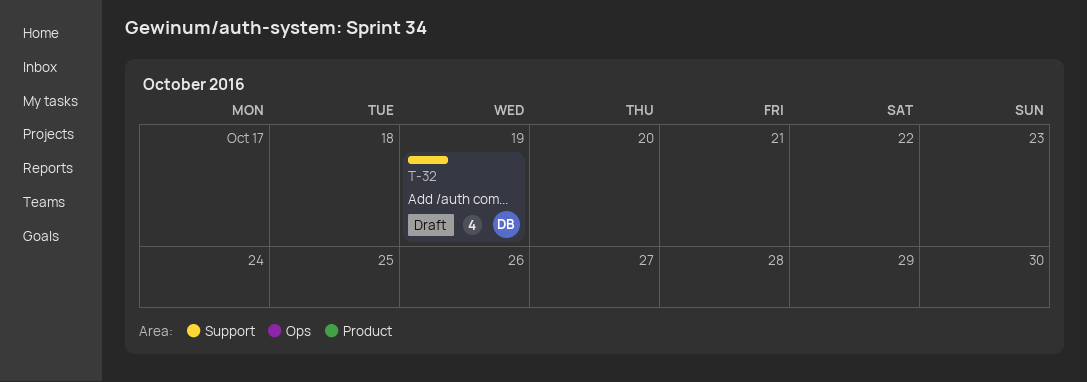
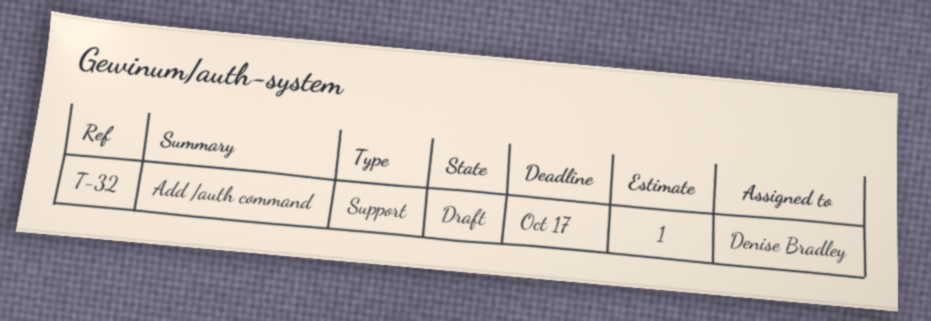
T-32, estimate: 4 -> 1
T-32, due: Oct 19 -> Oct 17

